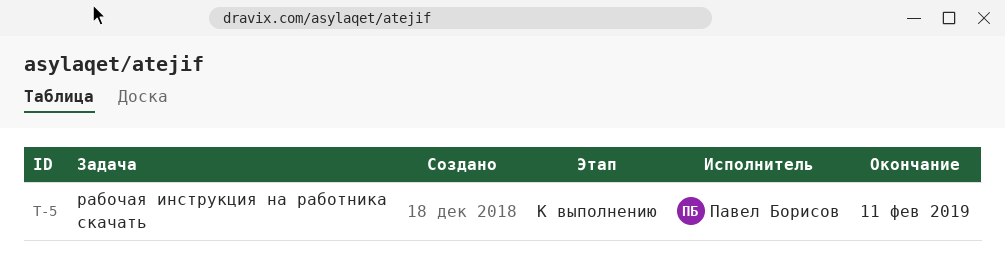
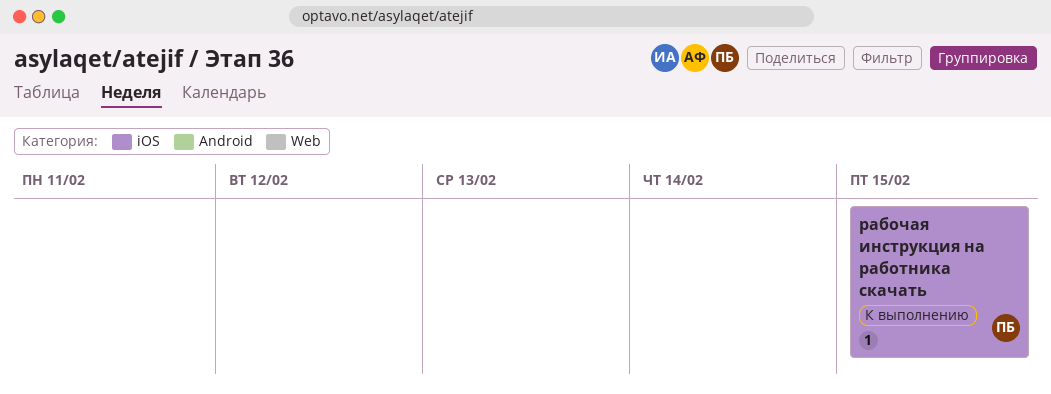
рабочая инструкция на работника скачать, due: Feb 11 -> Feb 15

